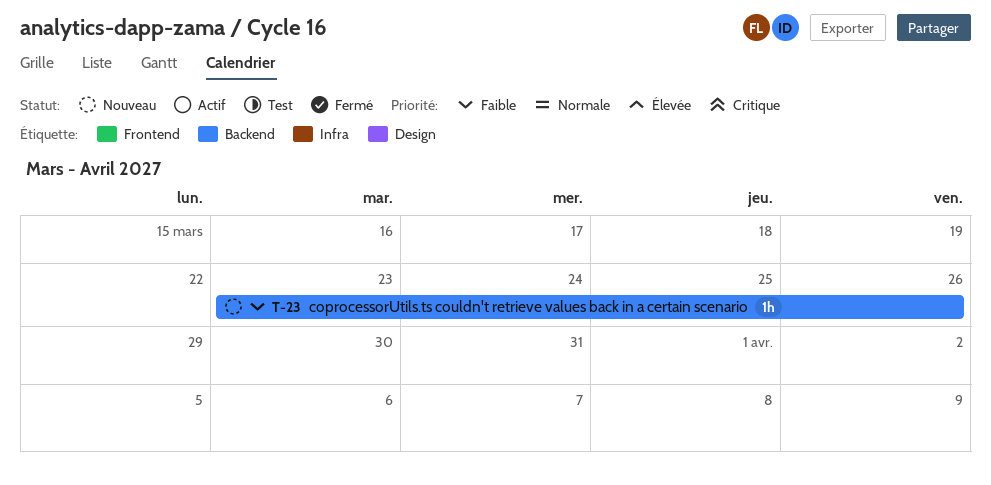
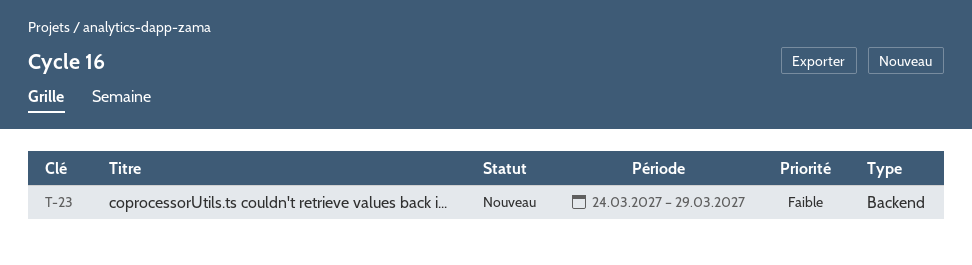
T-23, start: Mar 23 -> Mar 24
T-23, due: Mar 26 -> Mar 29

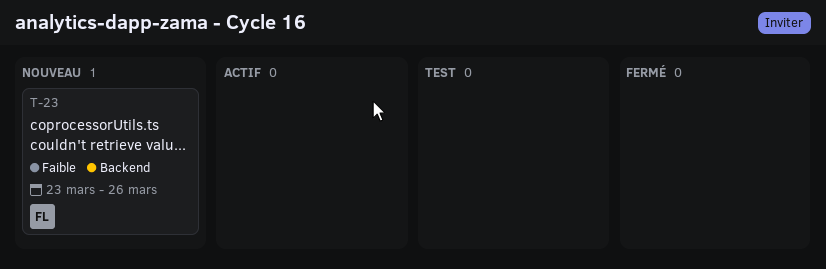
T-23, start: Mar 24 -> Mar 23
T-23, due: Mar 29 -> Mar 26

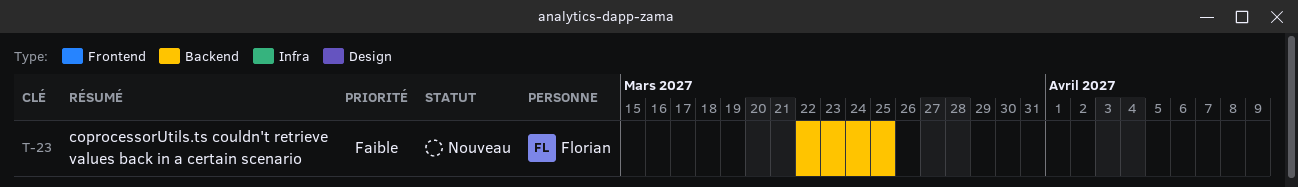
T-23, start: Mar 23 -> Mar 22
T-23, due: Mar 26 -> Mar 25

